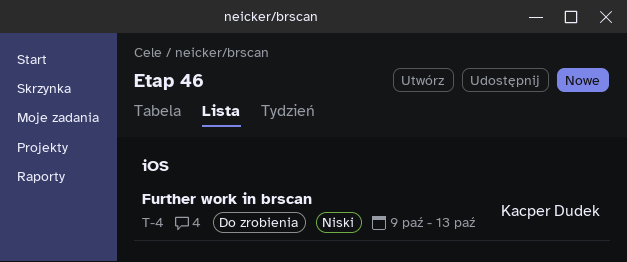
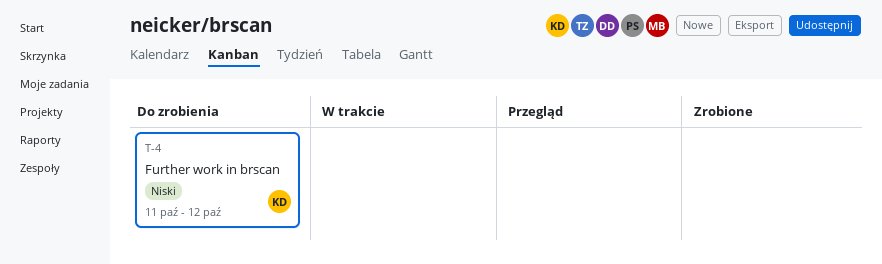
T-4, start: Oct 9 -> Oct 11
T-4, due: Oct 13 -> Oct 12

